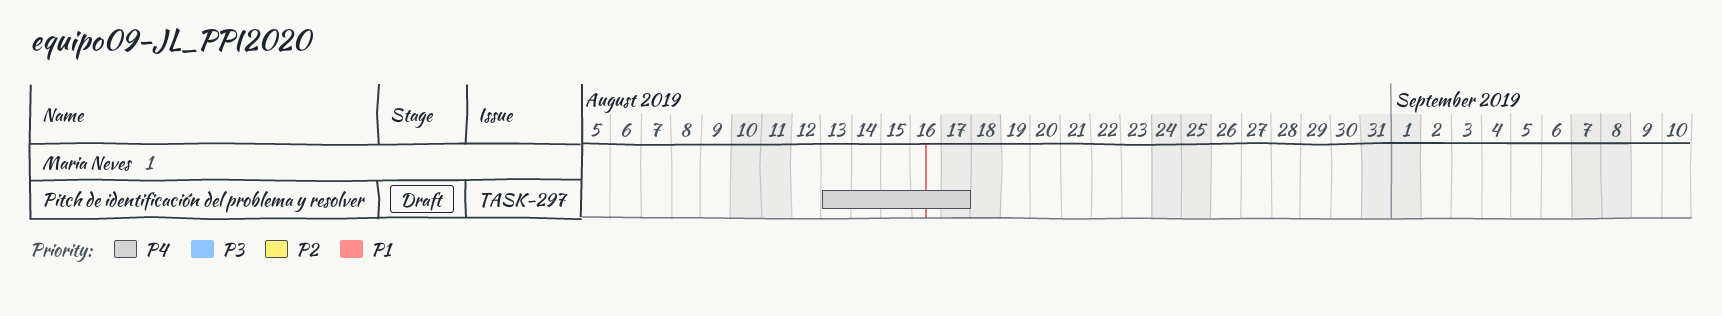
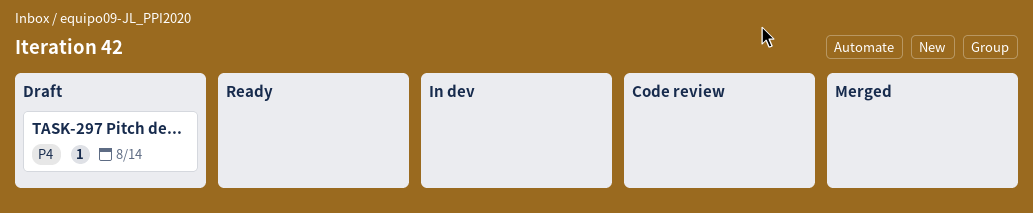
TASK-297, due: Aug 17 -> Aug 14

